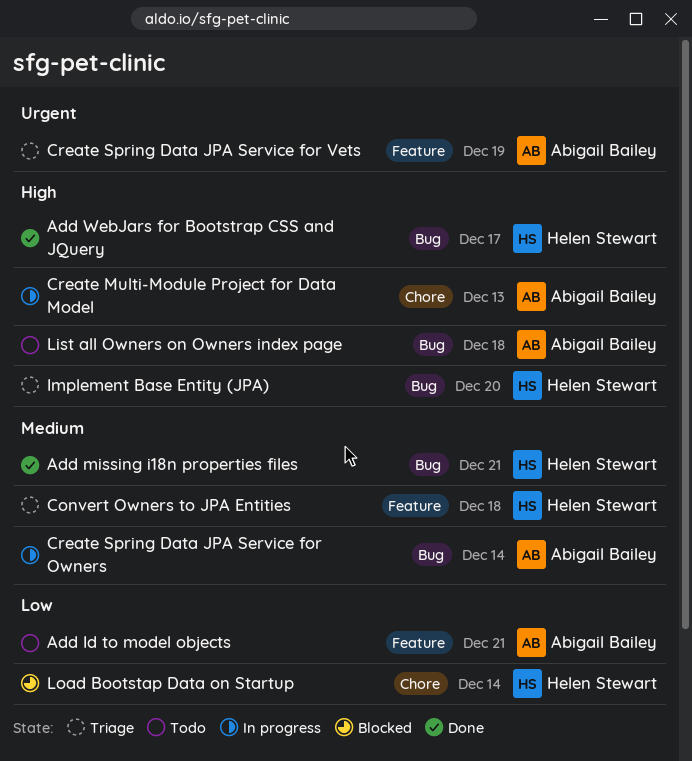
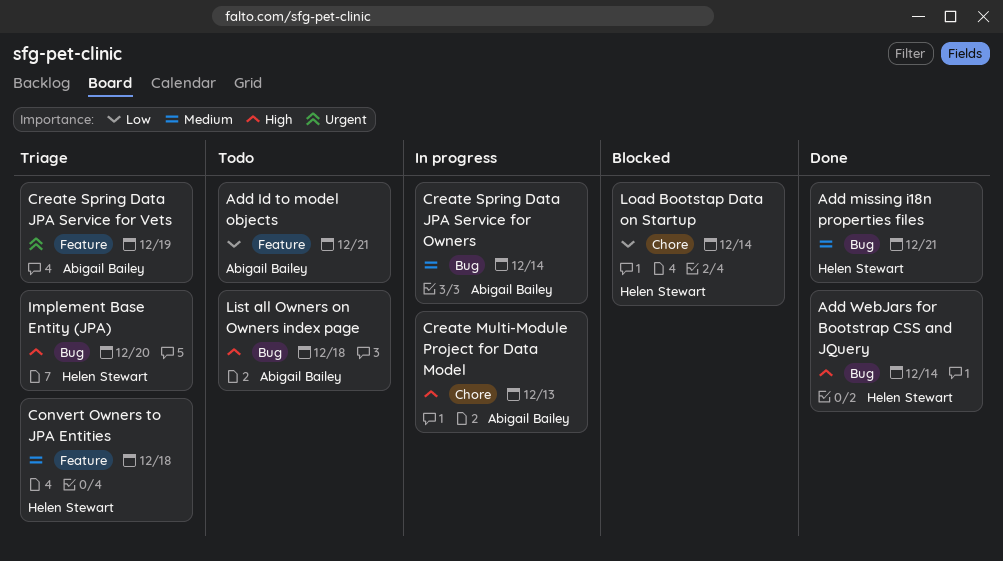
Add WebJars for Bootstrap CSS and JQuery, due: Dec 17 -> Dec 14

